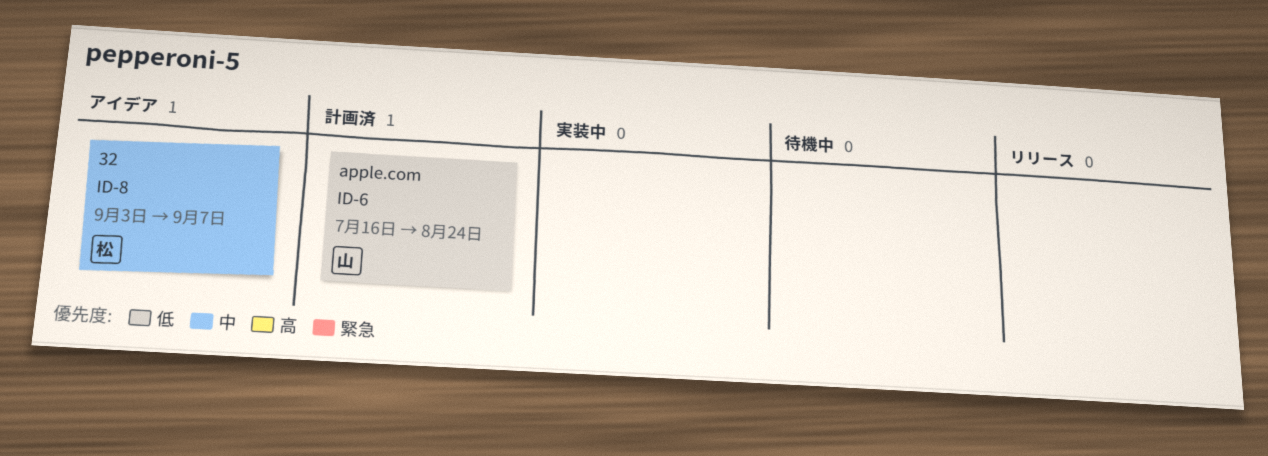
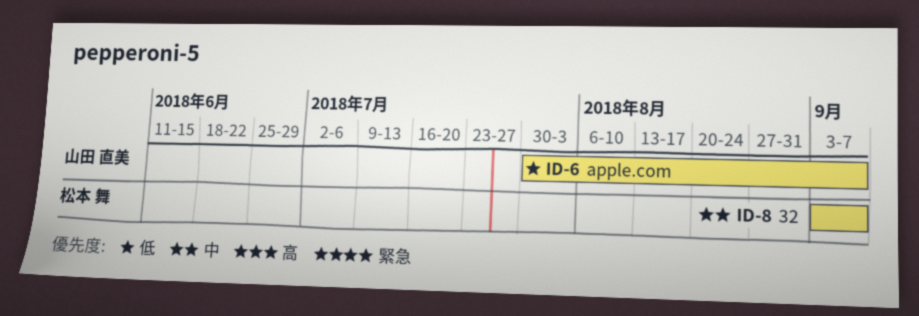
ID-6, start: Jul 16 -> Jul 30
ID-6, due: Aug 24 -> Sep 7

